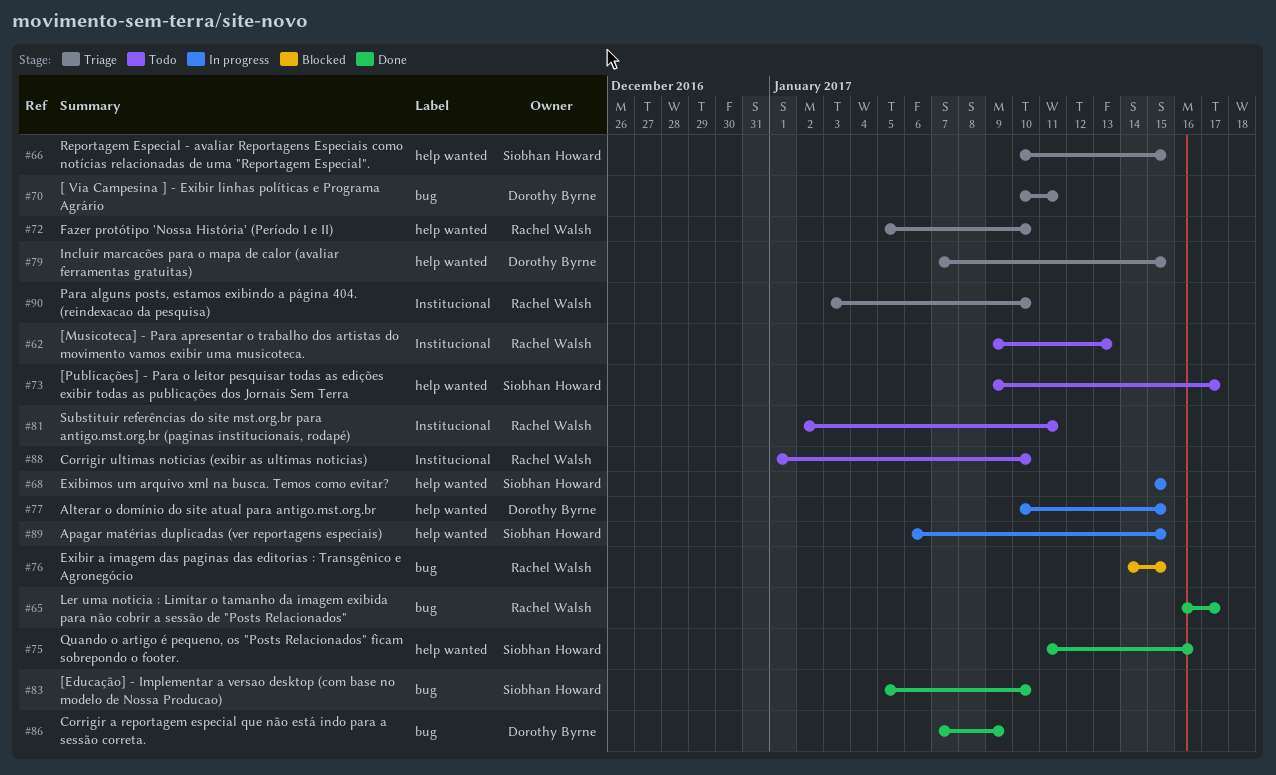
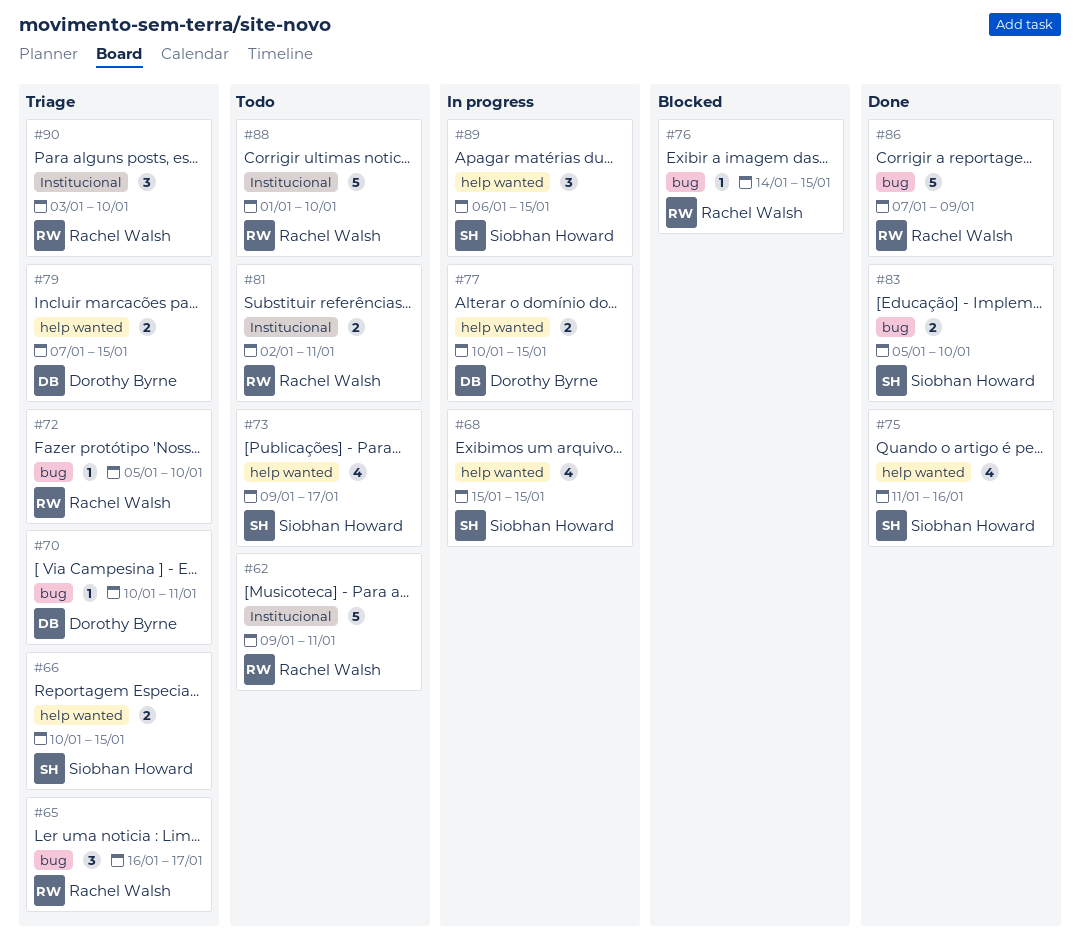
#62, due: Jan 13 -> Jan 11
#65, status: Done -> Triage
#72, label: help wanted -> bug
#86, owner: Dorothy Byrne -> Rachel Walsh

